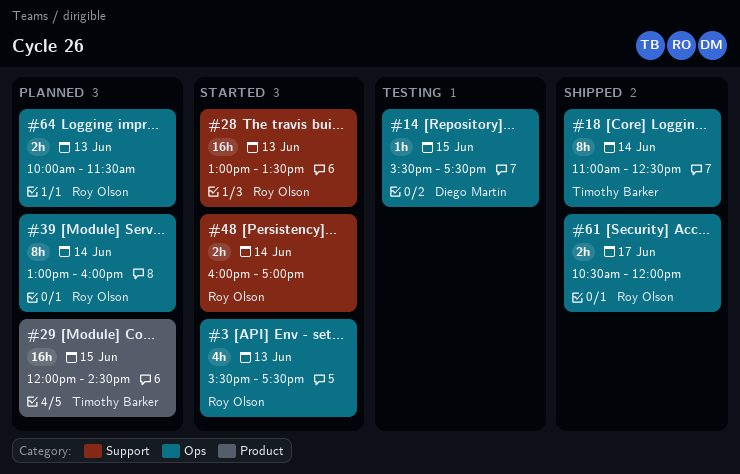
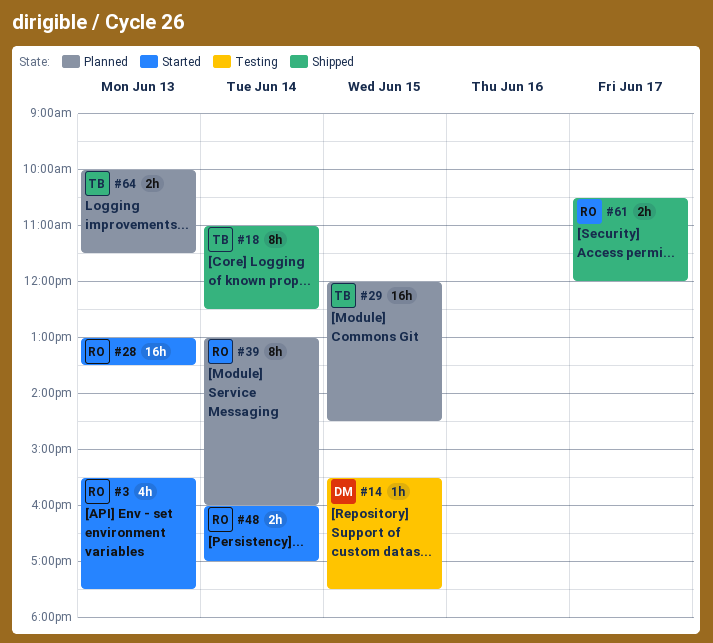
#64, owner: Roy Olson -> Timothy Barker

